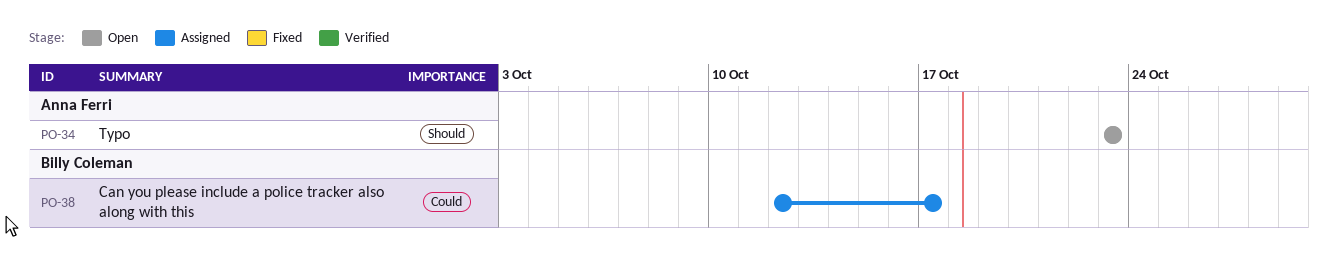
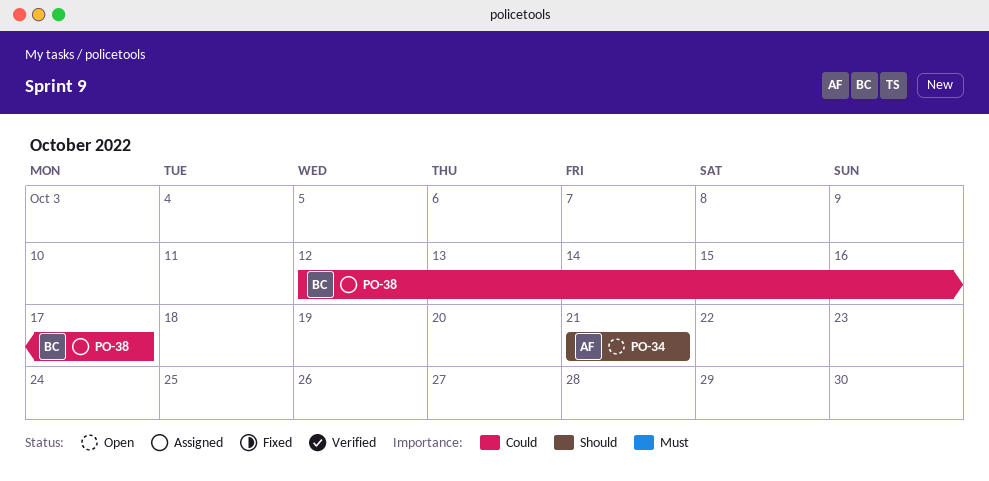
PO-34, start: Oct 23 -> Oct 21
PO-34, due: Oct 23 -> Oct 21

